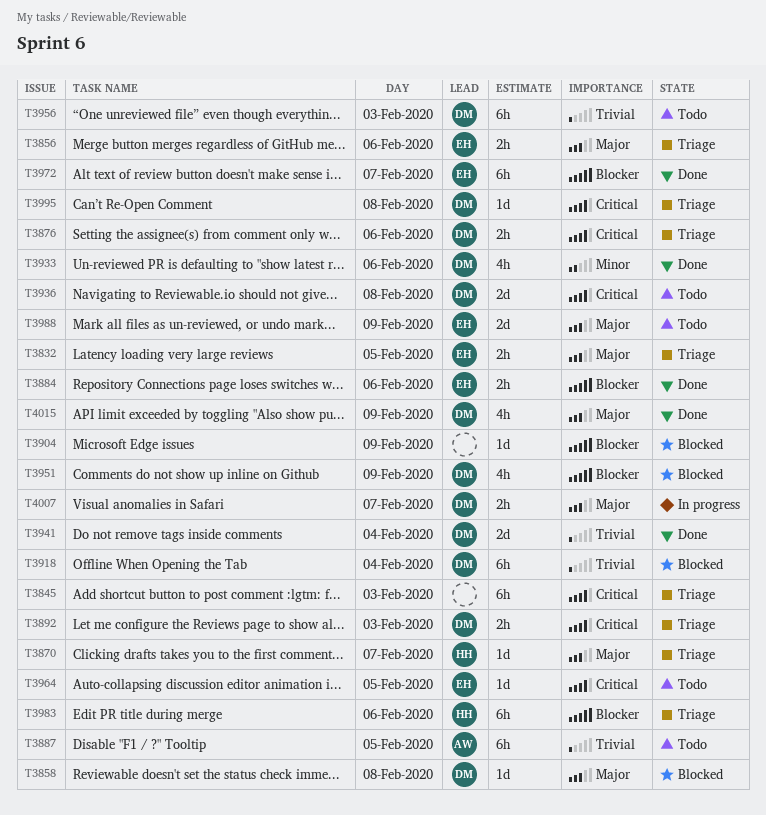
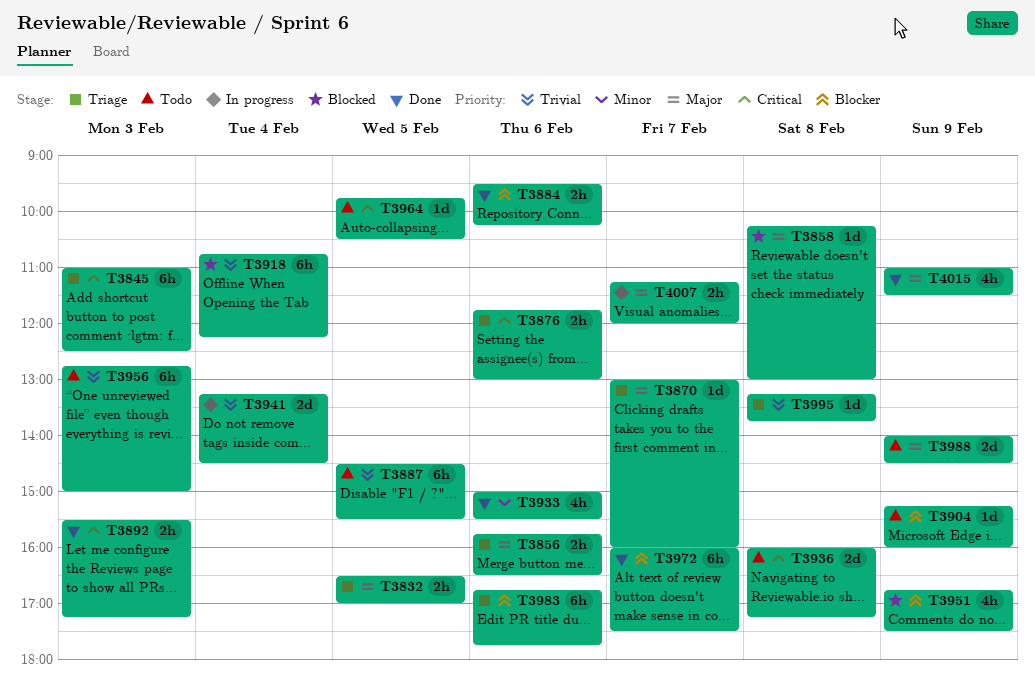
T3892, status: Triage -> Done
T3904, status: Blocked -> Todo
T3941, status: Done -> In progress
T3995, priority: Critical -> Trivial

